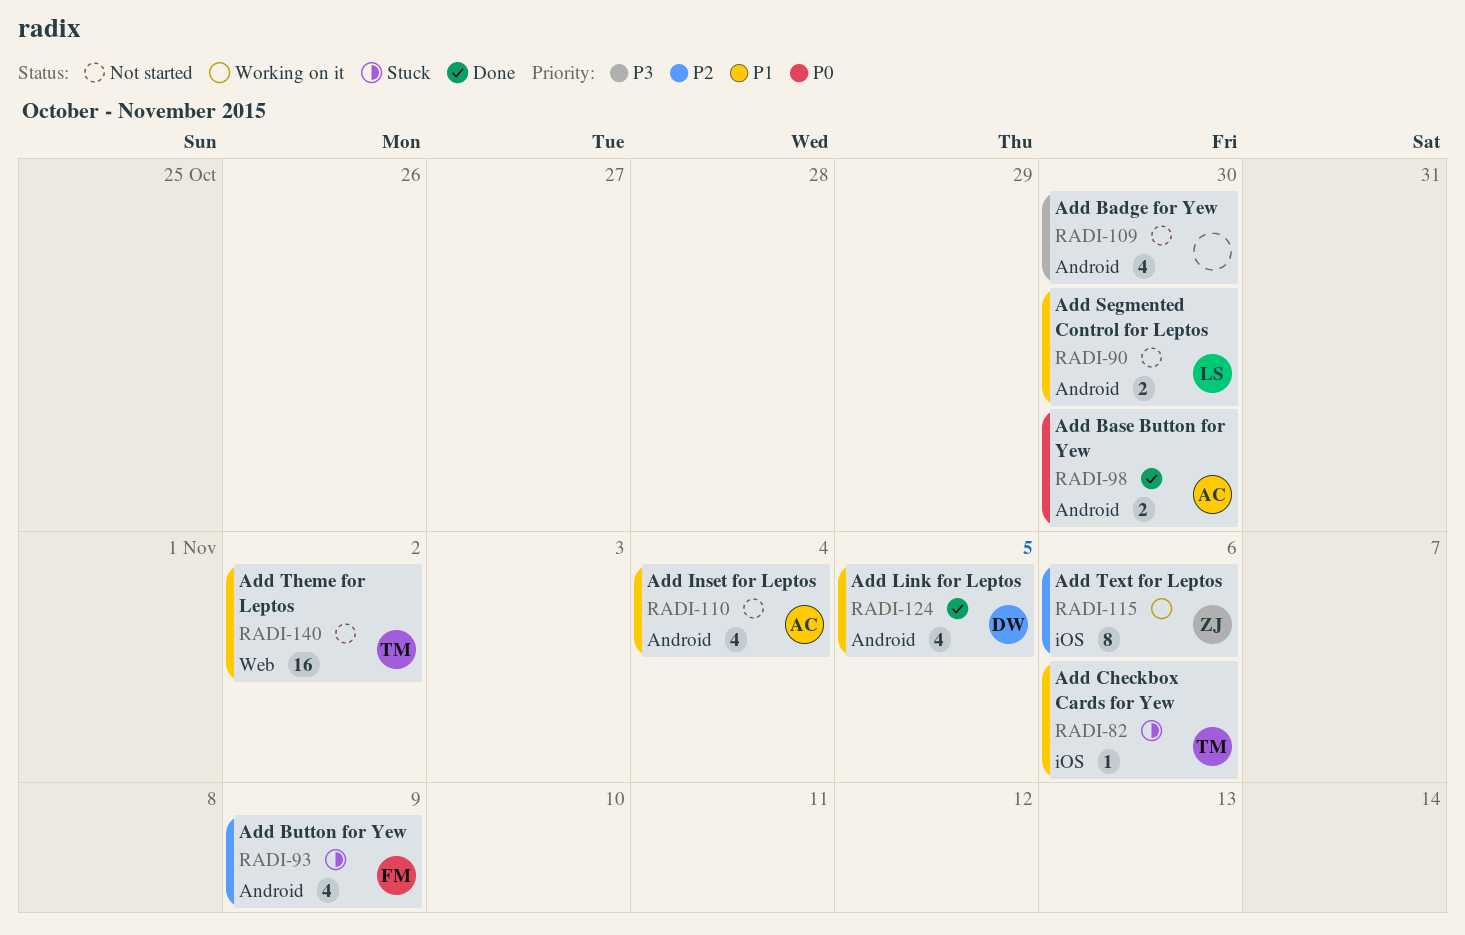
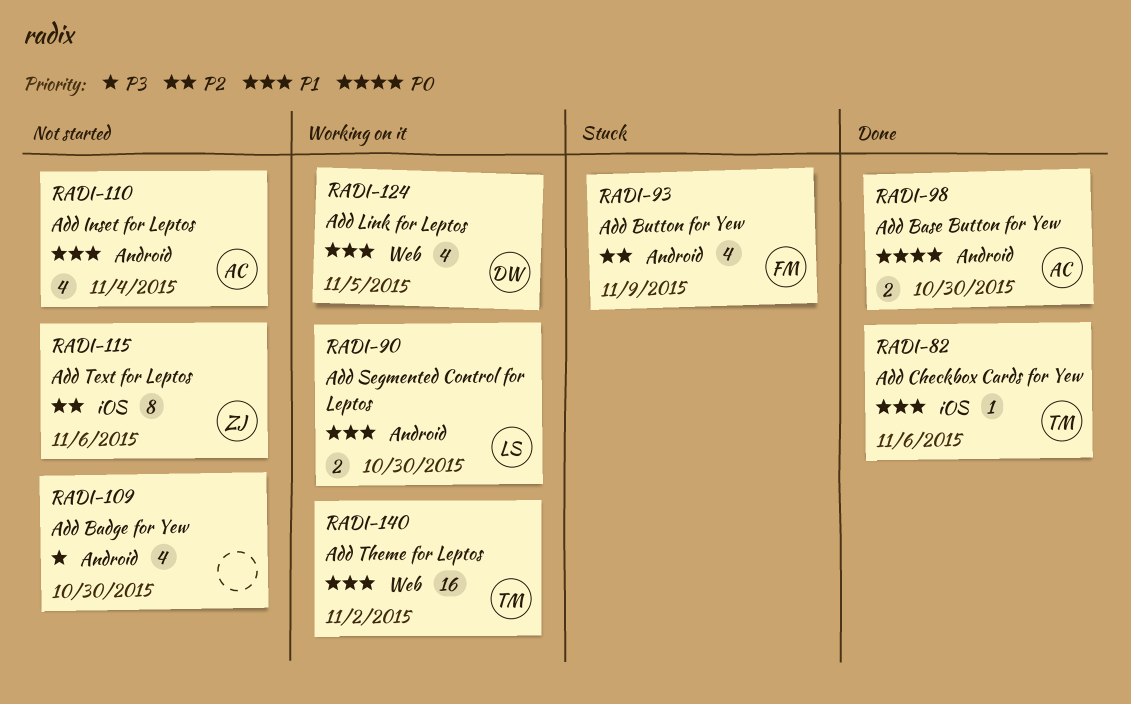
RADI-82, status: Stuck -> Done
RADI-90, status: Not started -> Working on it
RADI-115, status: Working on it -> Not started
RADI-124, status: Done -> Working on it
RADI-124, label: Android -> Web
RADI-140, status: Not started -> Working on it

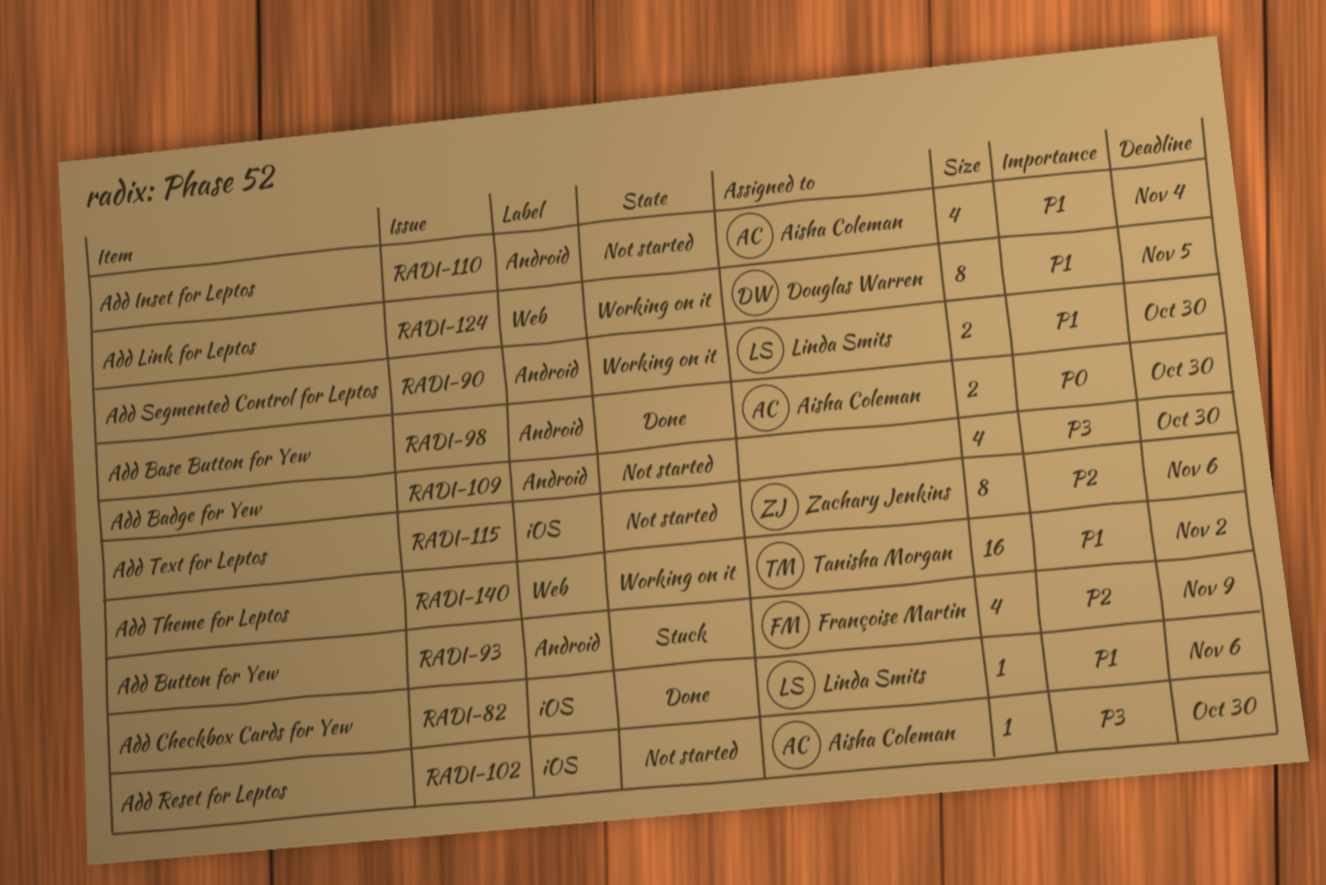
RADI-82, owner: Tanisha Morgan -> Linda Smits
RADI-102: none -> present
RADI-124, estimate: 4 -> 8

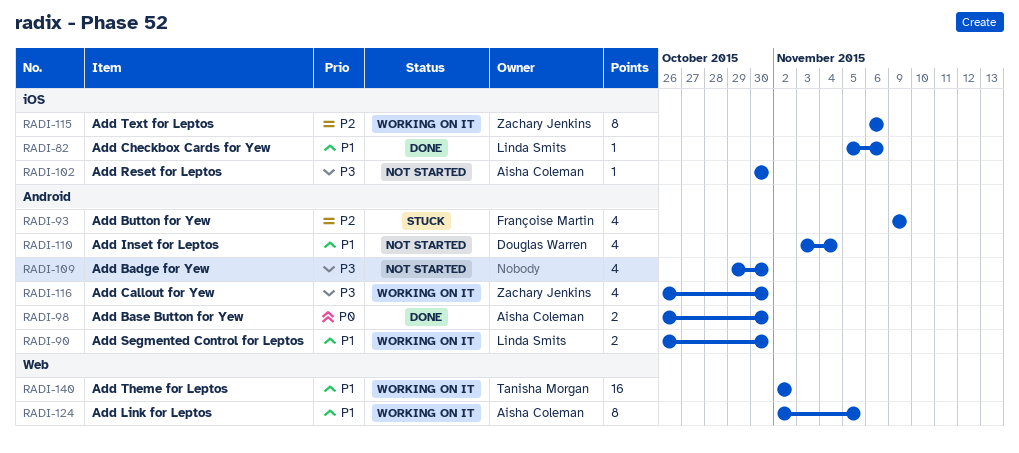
RADI-110, owner: Aisha Coleman -> Douglas Warren
RADI-115, status: Not started -> Working on it
RADI-116: none -> present
RADI-124, owner: Douglas Warren -> Aisha Coleman

